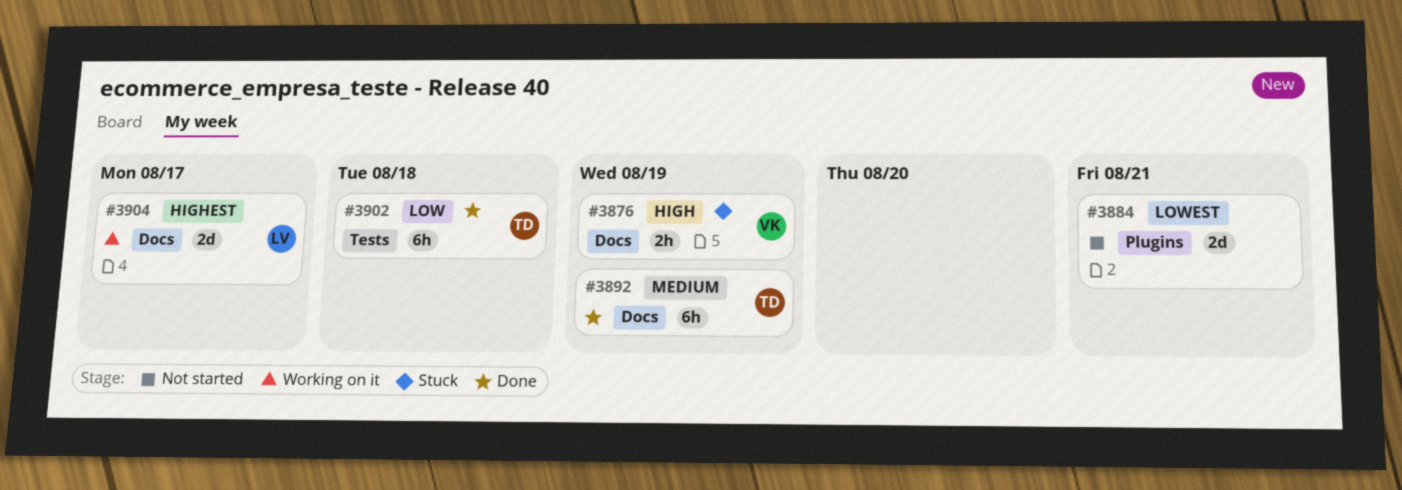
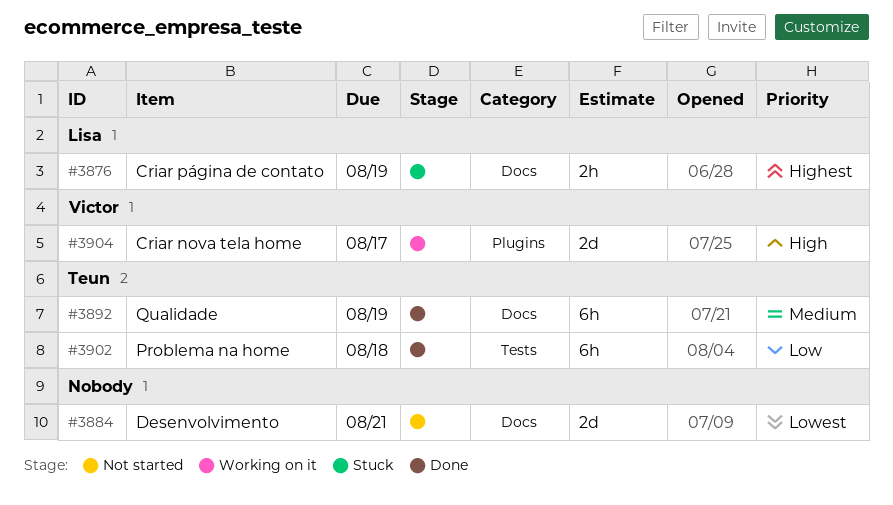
#3876, owner: Victor -> Lisa
#3876, priority: High -> Highest
#3884, label: Plugins -> Docs
#3904, owner: Lisa -> Victor
#3904, priority: Highest -> High
#3904, label: Docs -> Plugins

